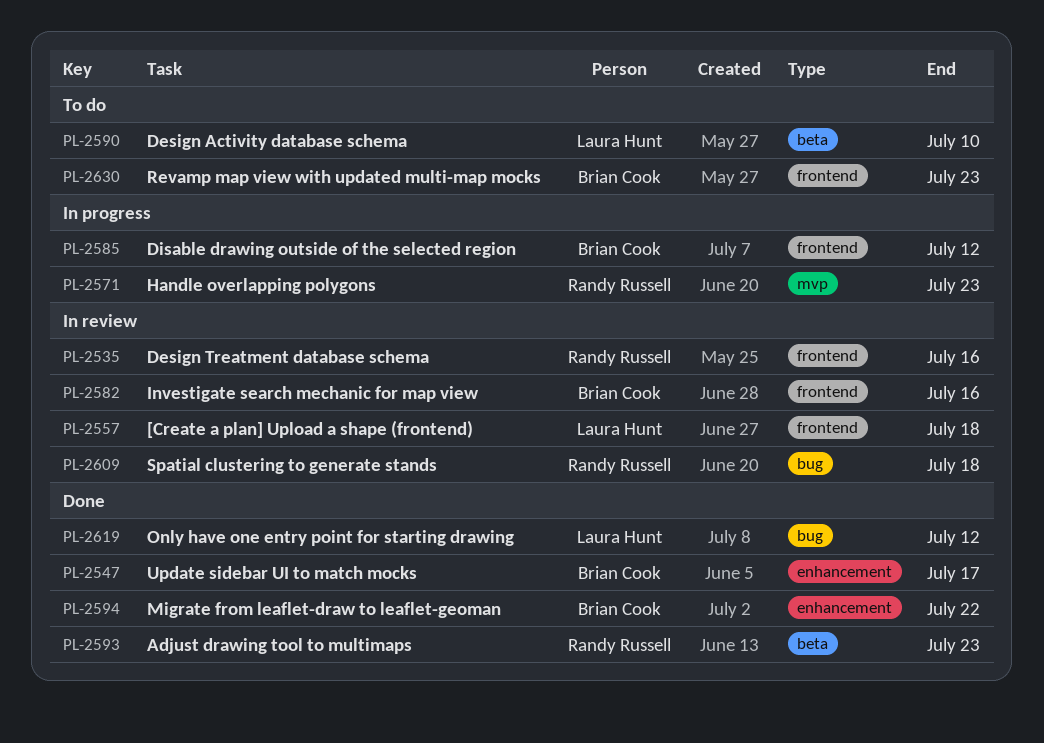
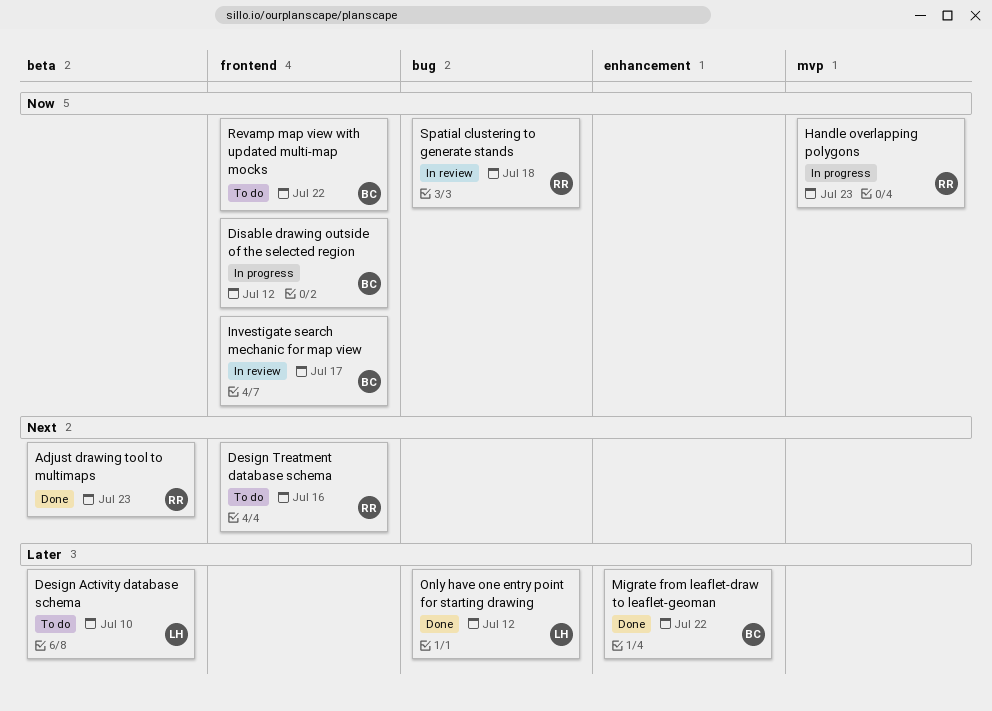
[Create a plan] Upload a shape (frontend): present -> none
Design Treatment database schema, status: In review -> To do
Investigate search mechanic for map view, due: Jul 16 -> Jul 17
Revamp map view with updated multi-map mocks, due: Jul 23 -> Jul 22
Update sidebar UI to match mocks: present -> none

